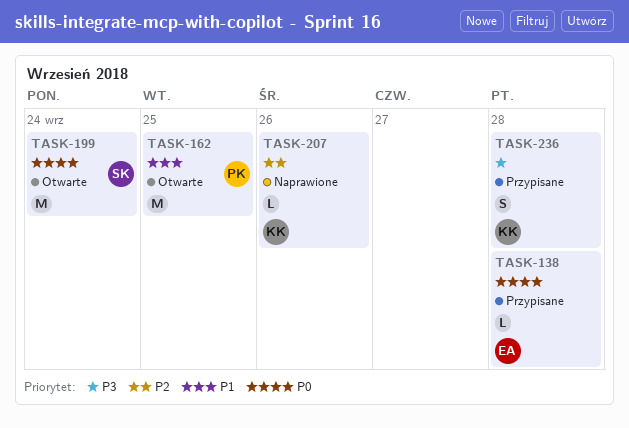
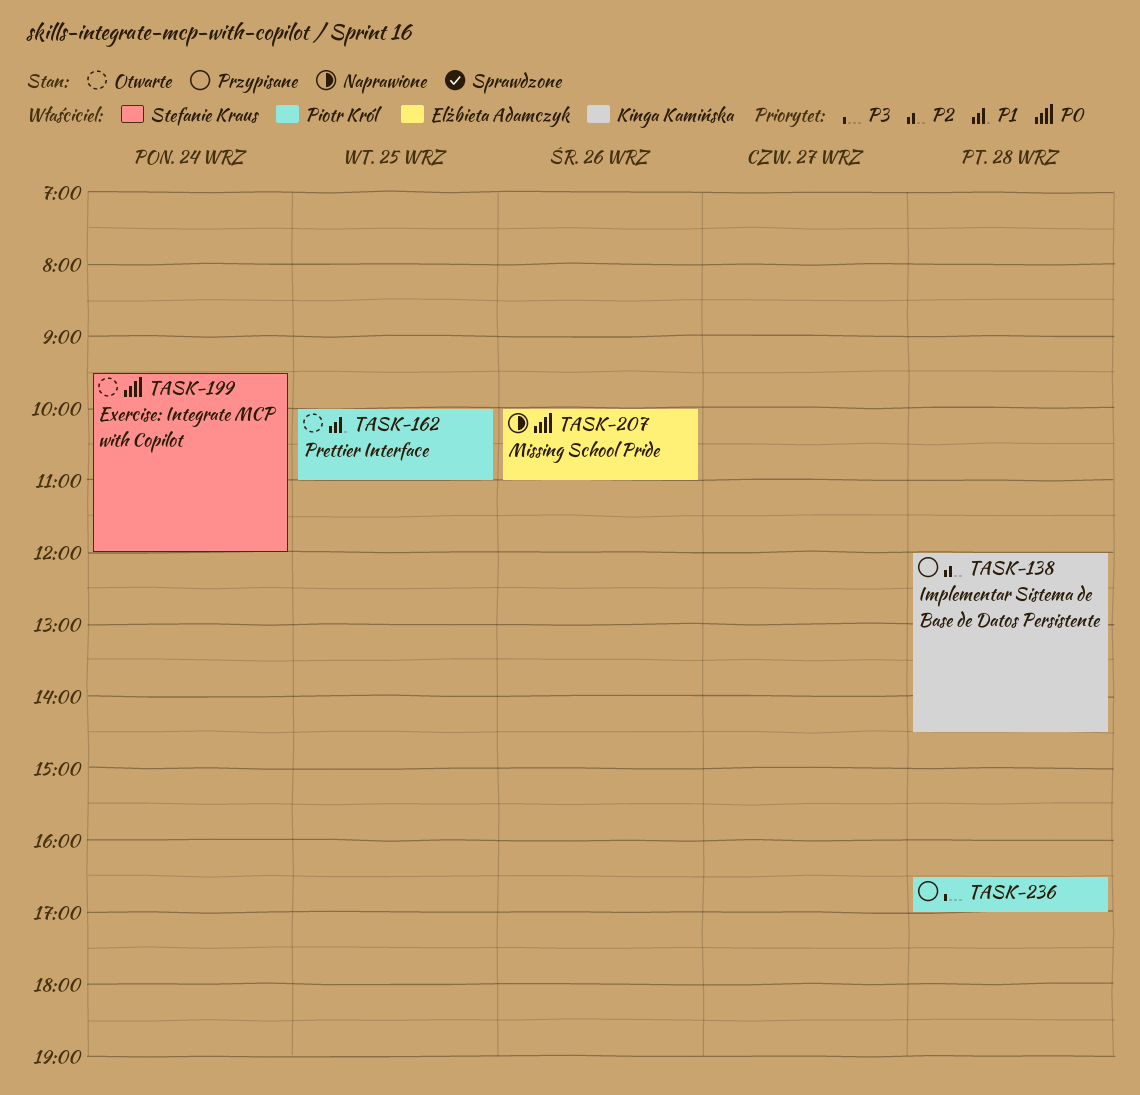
TASK-138, owner: Elżbieta Adamczyk -> Kinga Kamińska
TASK-138, priority: P0 -> P2
TASK-207, owner: Kinga Kamińska -> Elżbieta Adamczyk
TASK-207, priority: P2 -> P0
TASK-236, owner: Kinga Kamińska -> Piotr Król

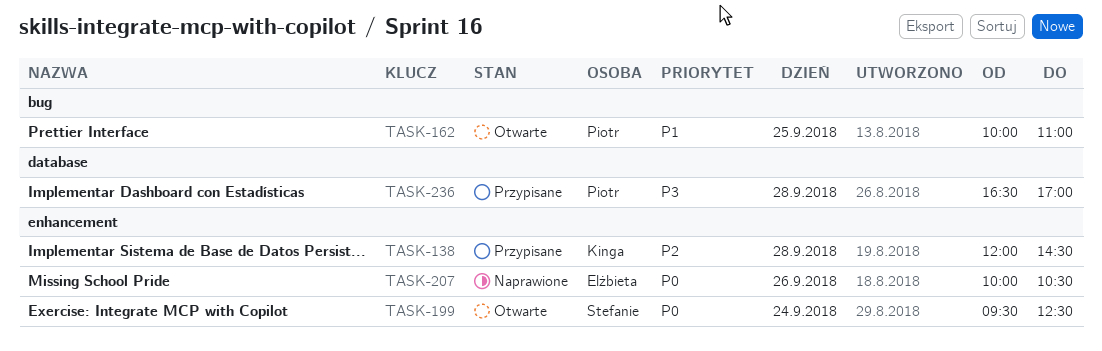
TASK-199, ends: 12:00 -> 12:30
TASK-207, ends: 11:00 -> 10:30

